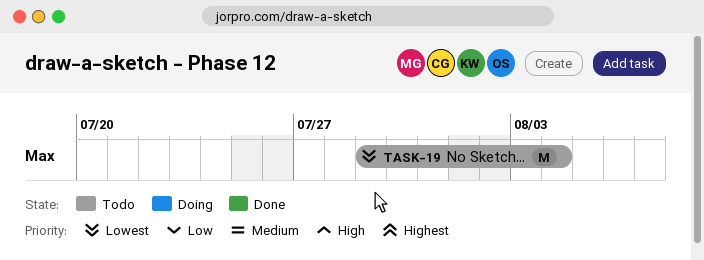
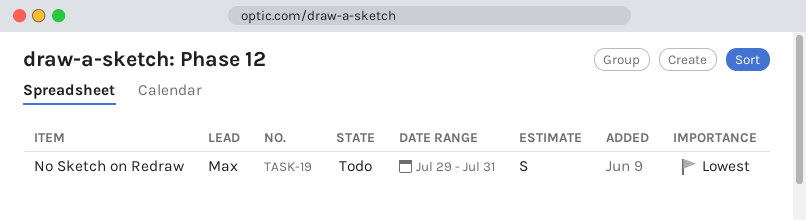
TASK-19, estimate: M -> S
TASK-19, due: Aug 4 -> Jul 31

